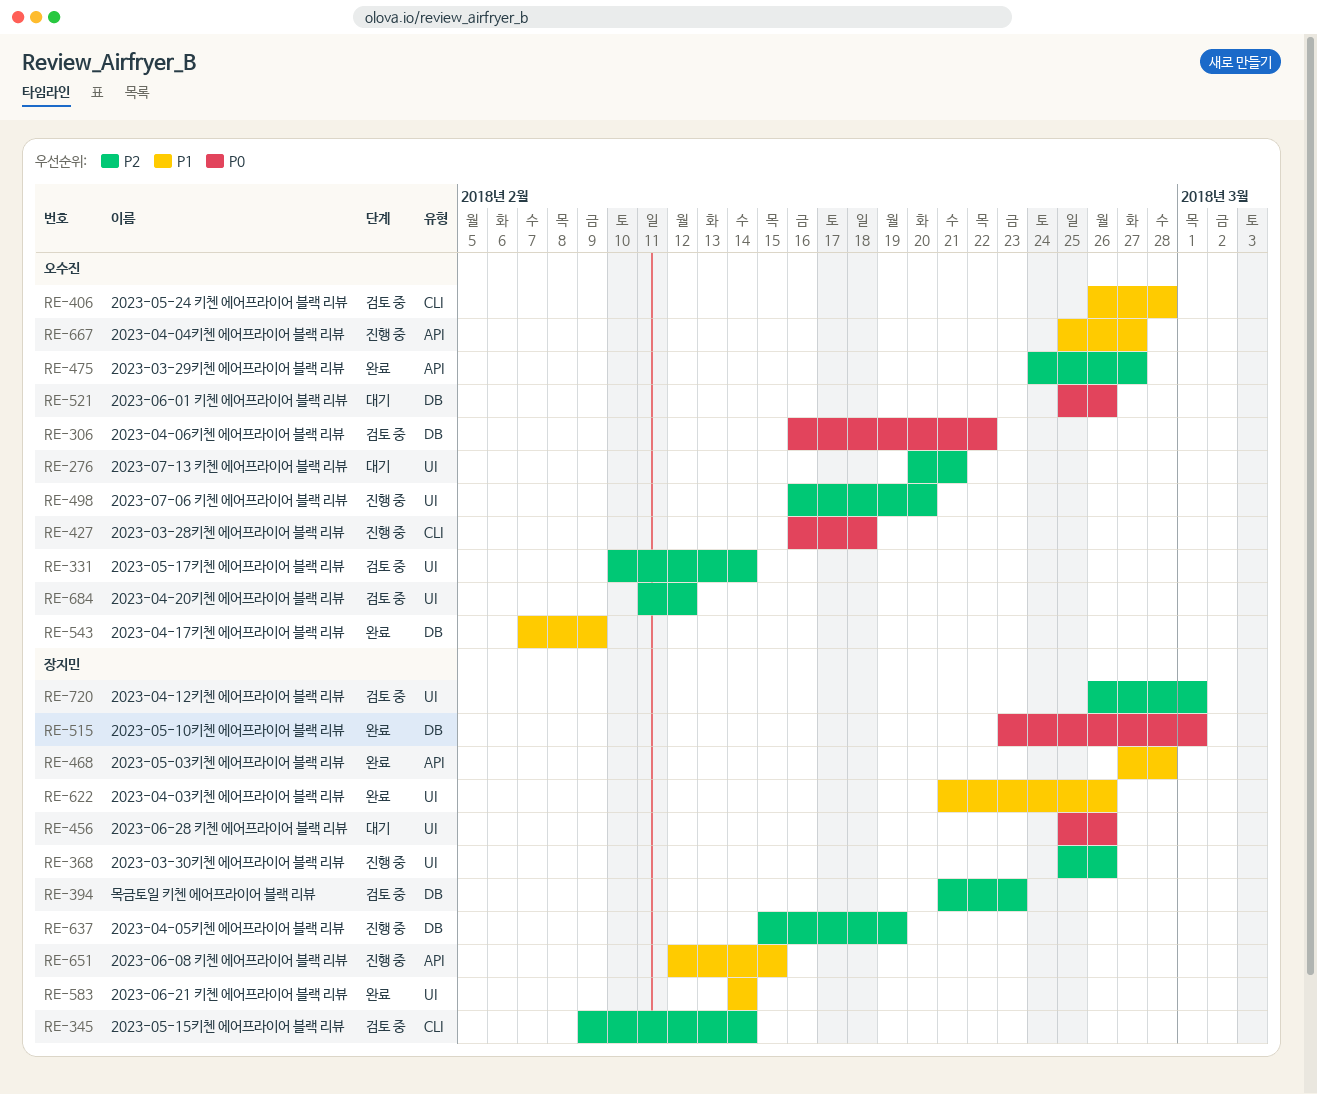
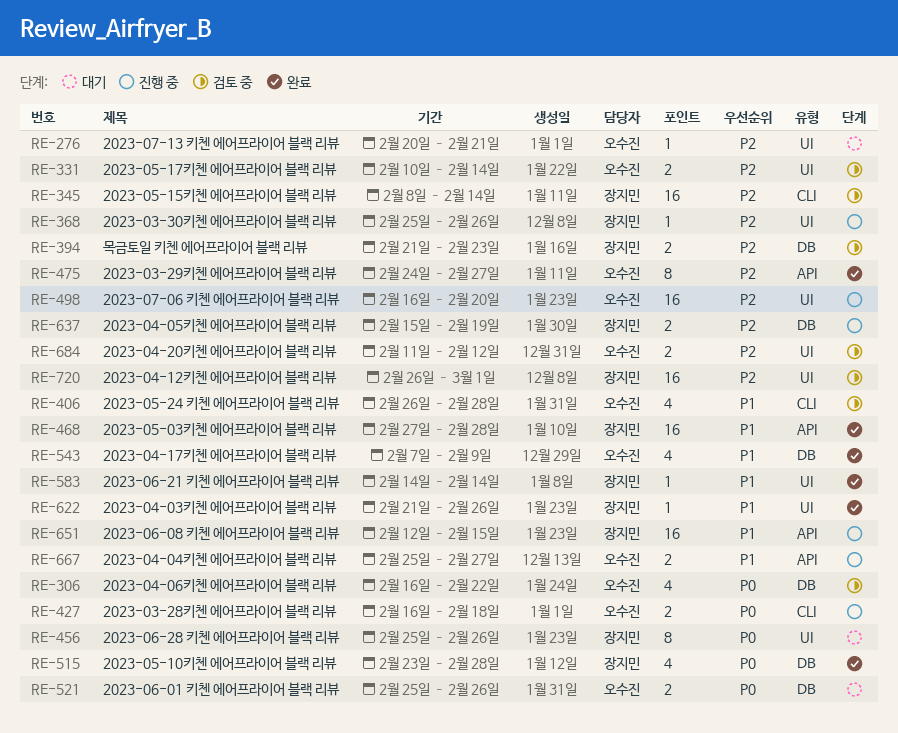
RE-345, start: Feb 9 -> Feb 8
RE-515, due: Mar 1 -> Feb 28

